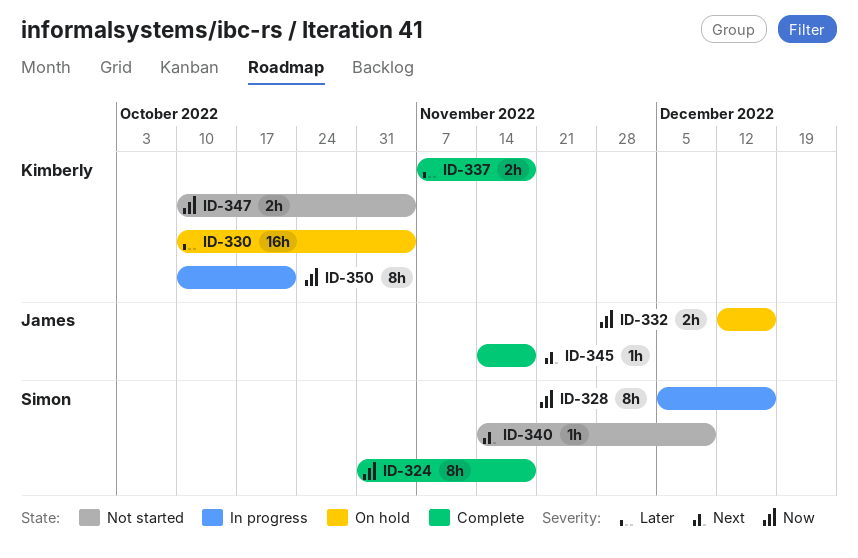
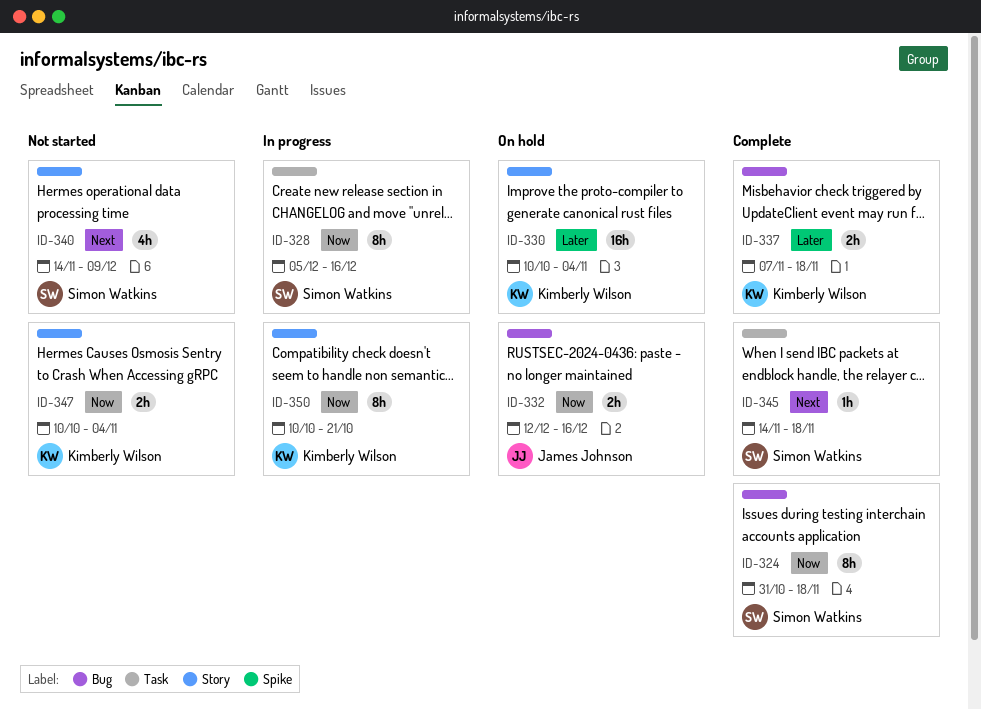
ID-340, estimate: 1h -> 4h
ID-345, owner: James Johnson -> Simon Watkins

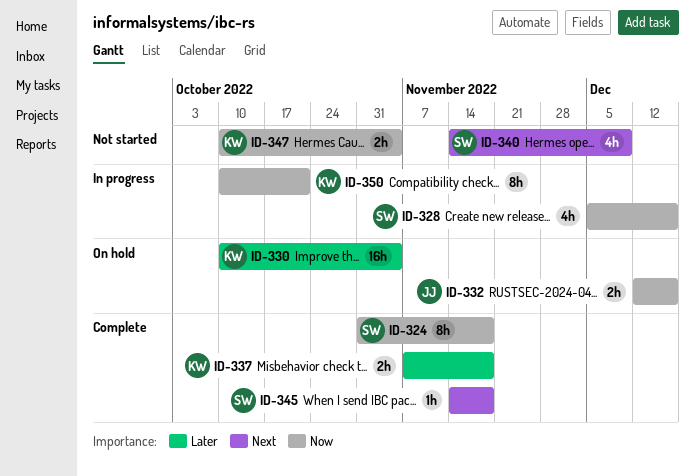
ID-328, estimate: 8h -> 4h

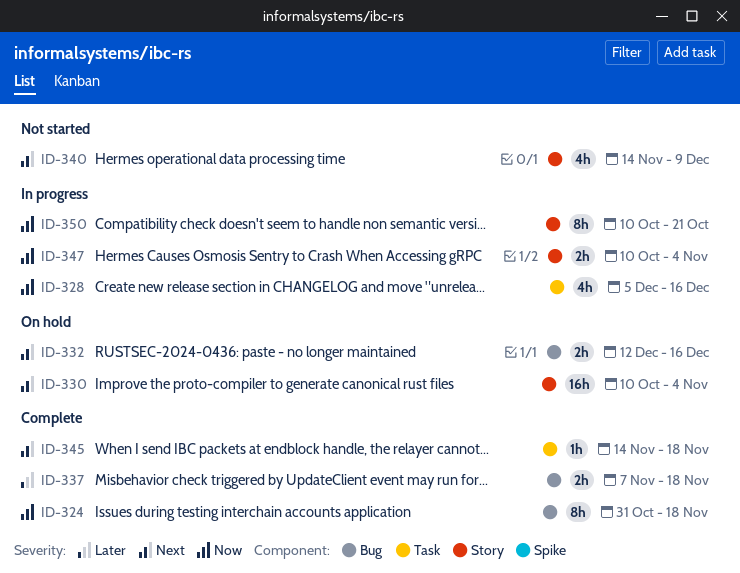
ID-330, priority: Later -> Next
ID-332, priority: Now -> Next
ID-347, status: Not started -> In progress

